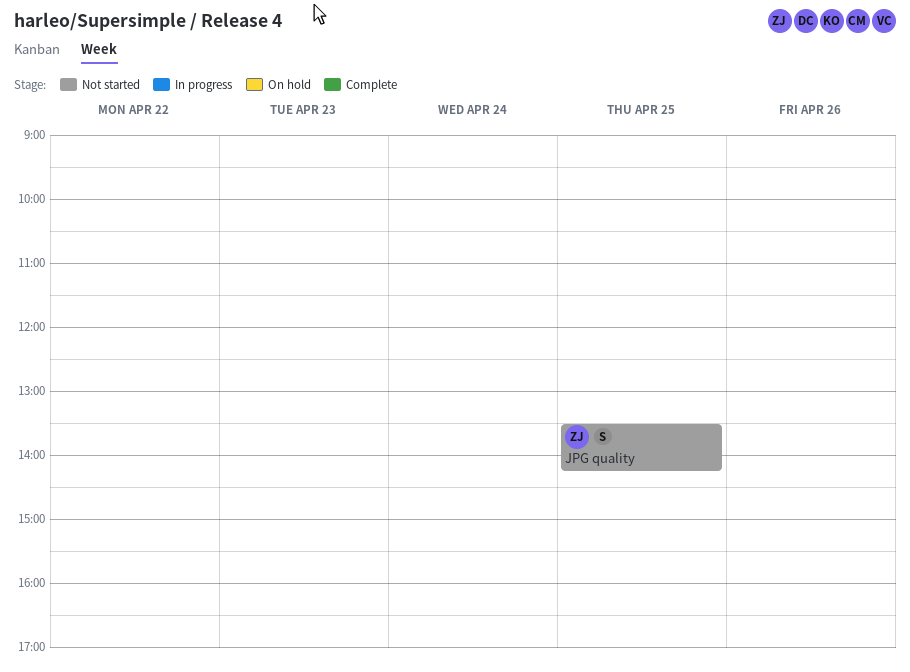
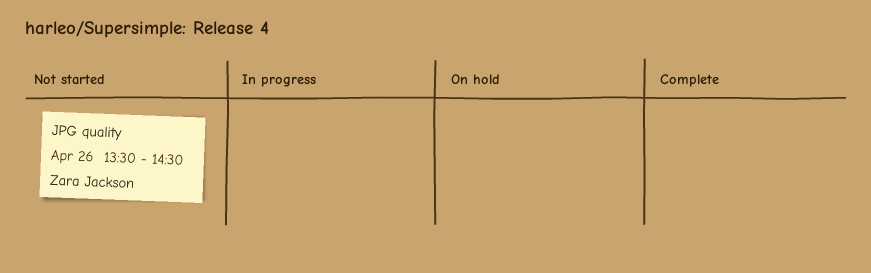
JPG quality, day: Apr 25 -> Apr 26
JPG quality, ends: 14:15 -> 14:30

